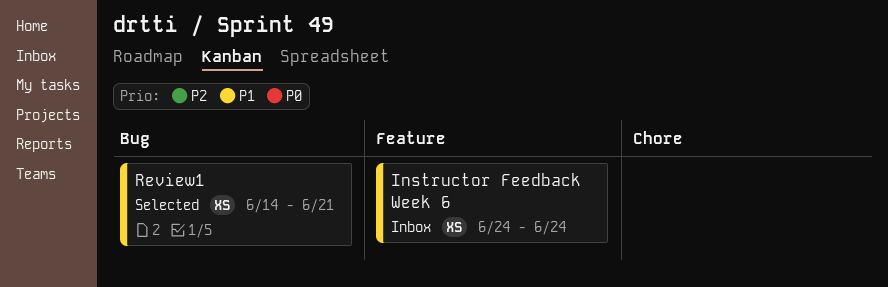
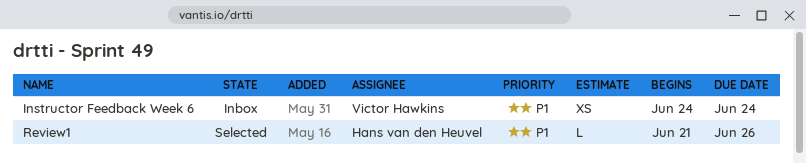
Review1, estimate: XS -> L
Review1, start: Jun 14 -> Jun 21
Review1, due: Jun 21 -> Jun 26

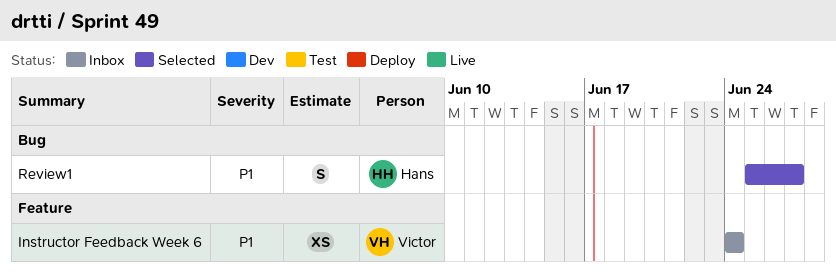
Review1, estimate: L -> S
Review1, start: Jun 21 -> Jun 25
Review1, due: Jun 26 -> Jun 27

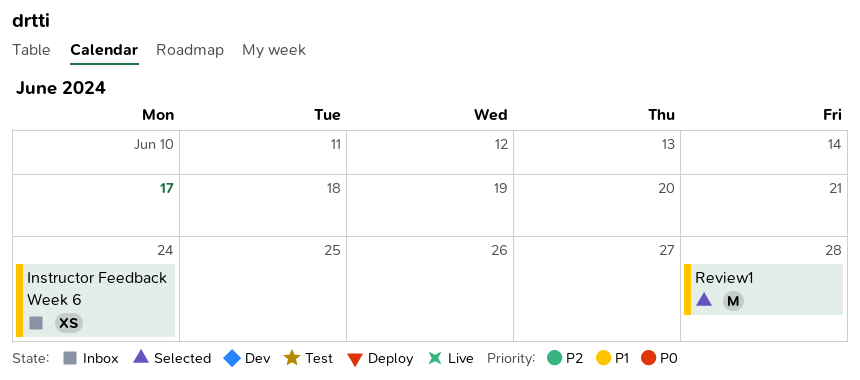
Review1, estimate: S -> M
Review1, due: Jun 27 -> Jun 28

